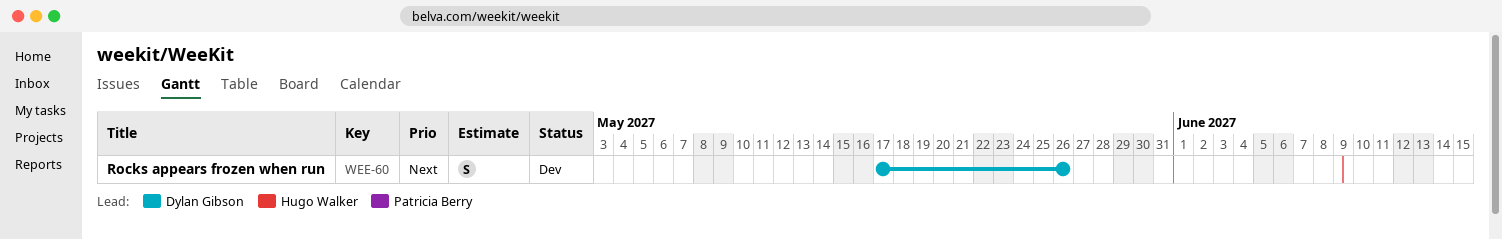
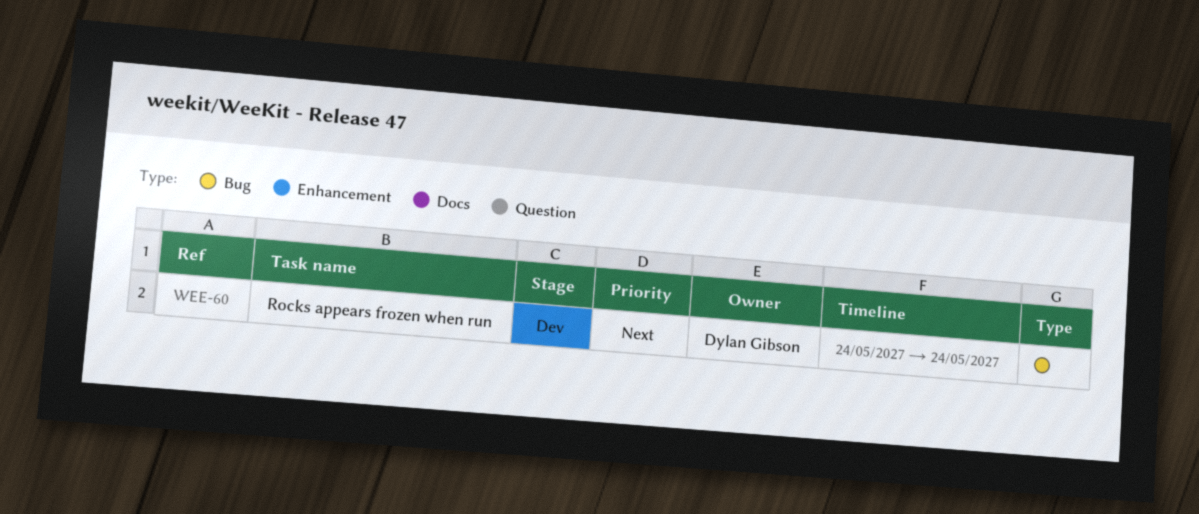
WEE-60, start: May 17 -> May 24
WEE-60, due: May 26 -> May 24

